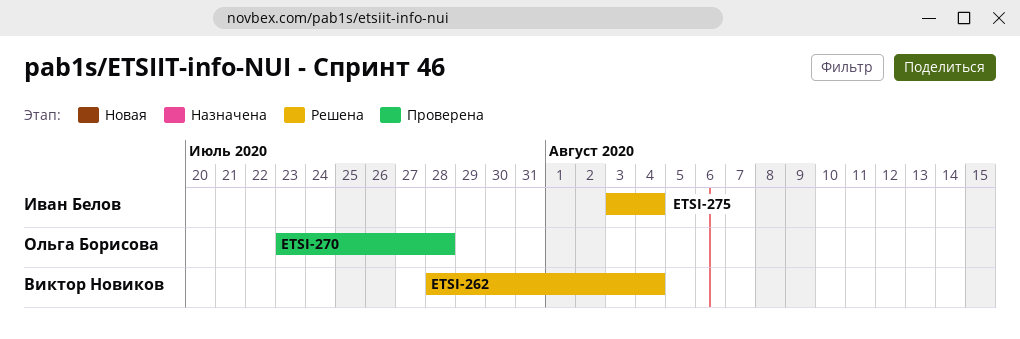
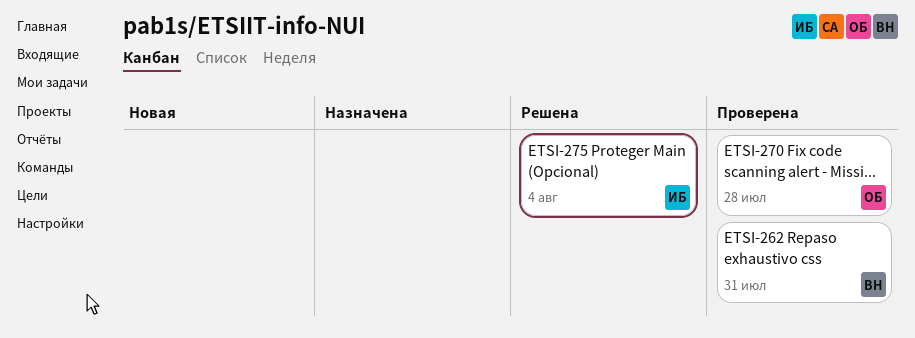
ETSI-262, status: Решена -> Проверена
ETSI-262, due: Aug 4 -> Jul 31

